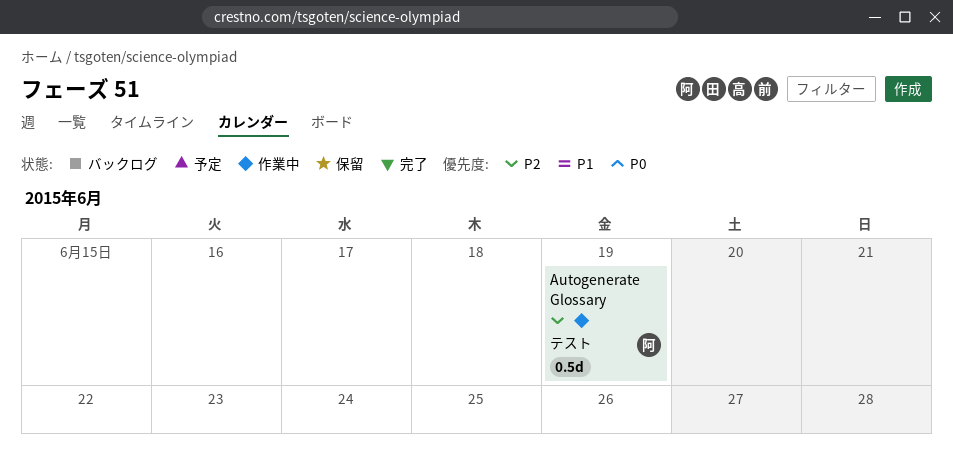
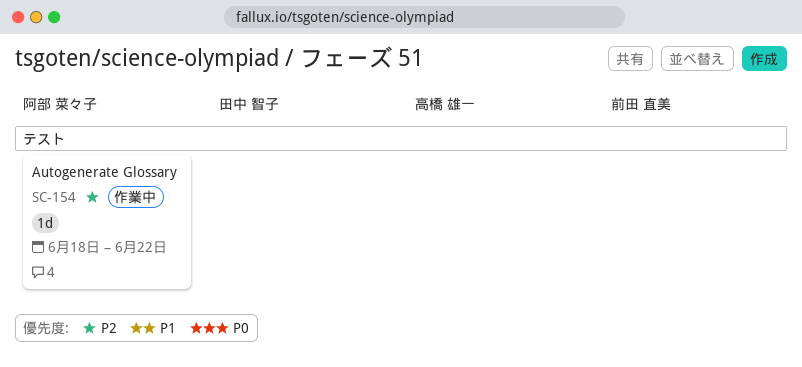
Autogenerate Glossary, estimate: 0.5d -> 1d
Autogenerate Glossary, due: Jun 19 -> Jun 22

